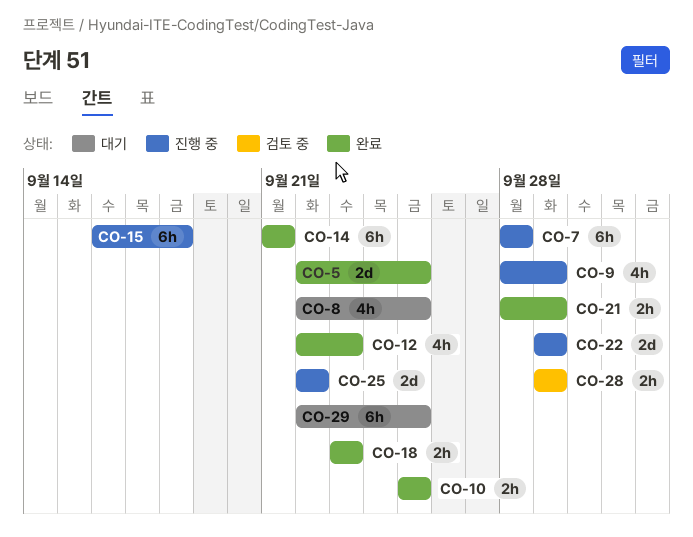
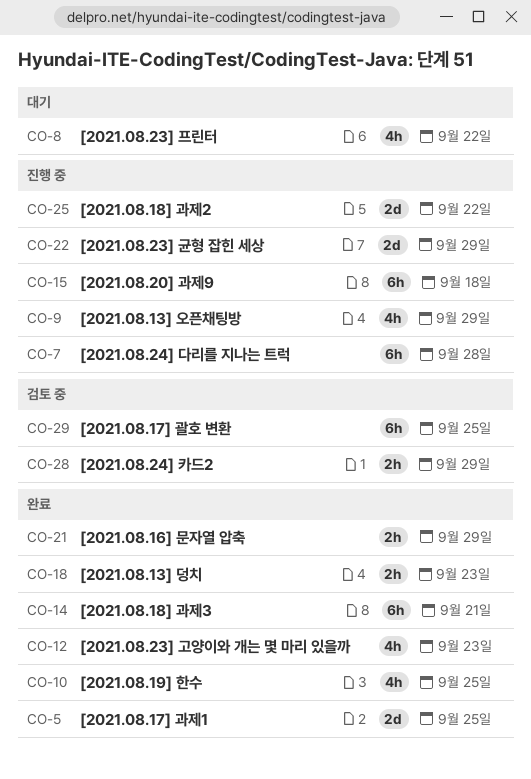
CO-8, due: Sep 25 -> Sep 22
CO-10, estimate: 2h -> 4h
CO-29, status: 대기 -> 검토 중

